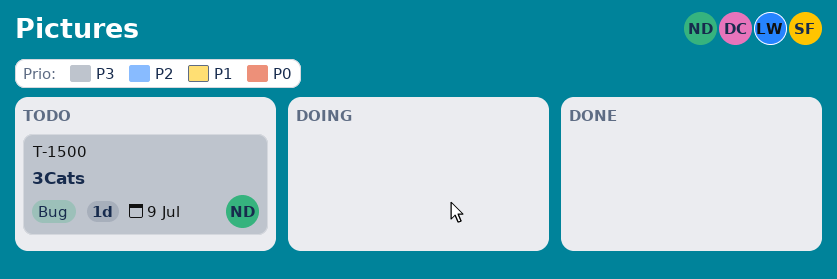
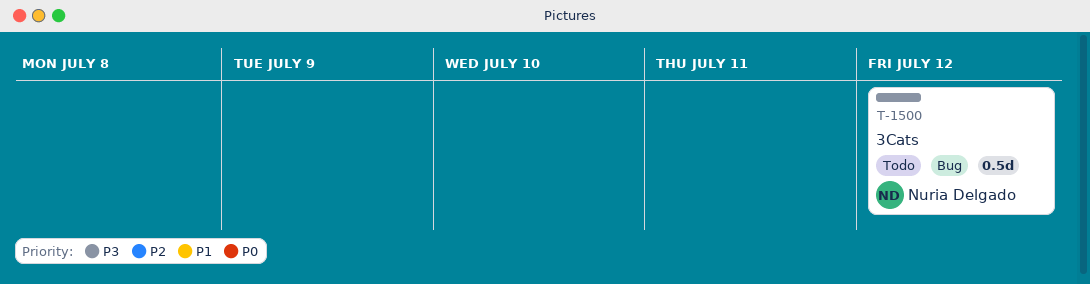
T-1500, estimate: 1d -> 0.5d
T-1500, due: Jul 9 -> Jul 12

